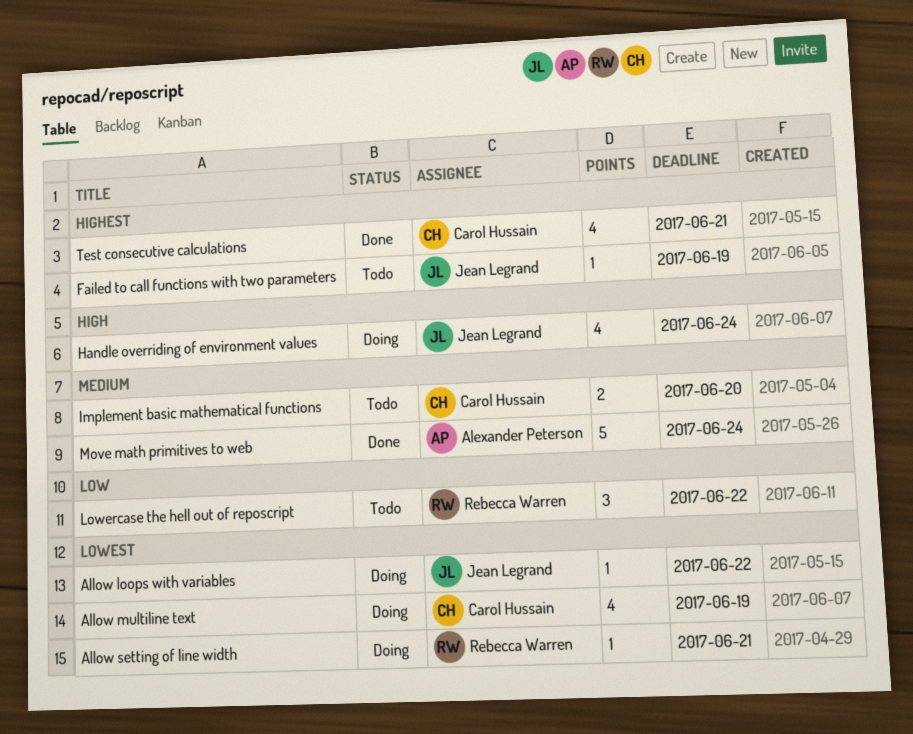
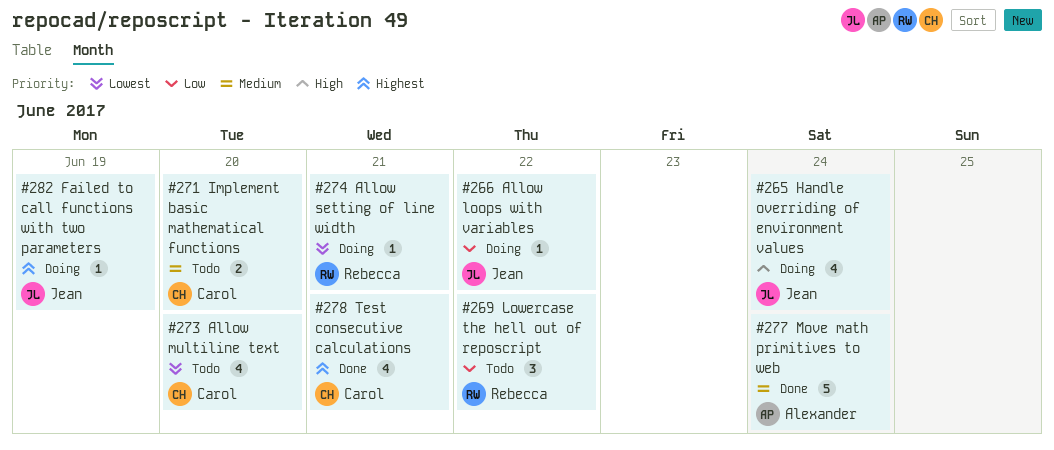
Allow loops with variables, priority: Lowest -> Low
Allow multiline text, status: Doing -> Todo
Allow multiline text, due: Jun 19 -> Jun 20
Failed to call functions with two parameters, status: Todo -> Doing

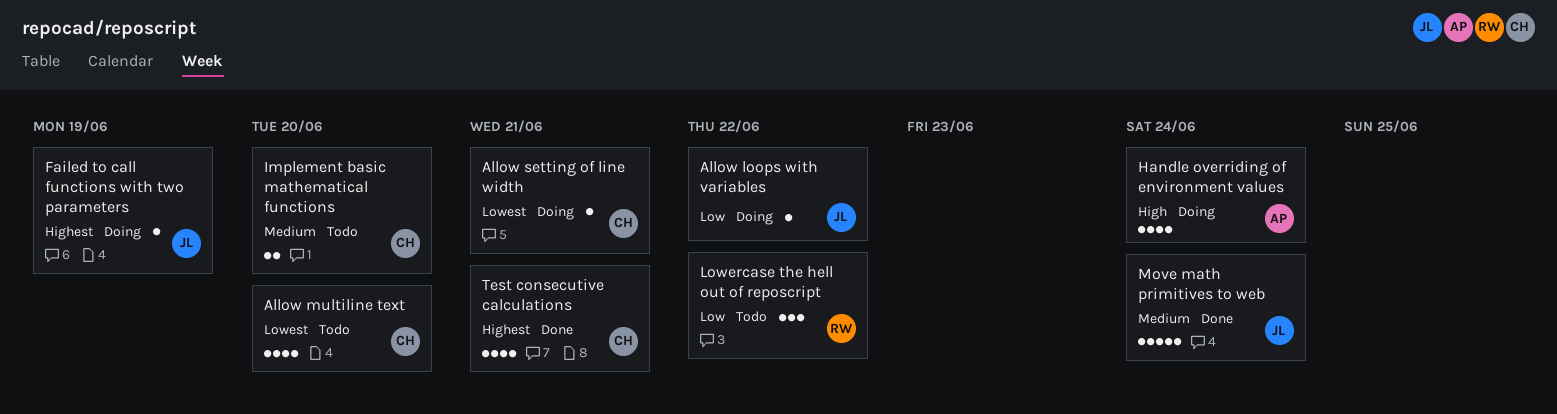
Allow setting of line width, owner: Rebecca -> Carol
Handle overriding of environment values, owner: Jean -> Alexander
Move math primitives to web, owner: Alexander -> Jean

